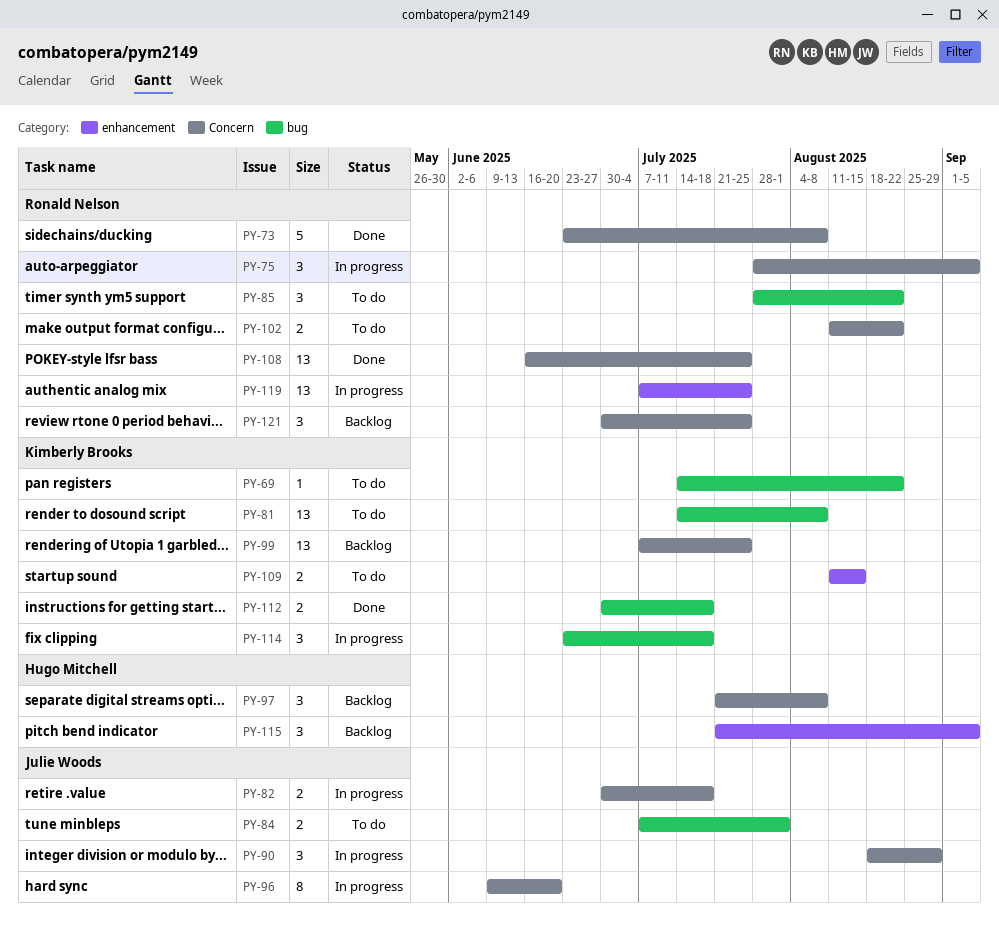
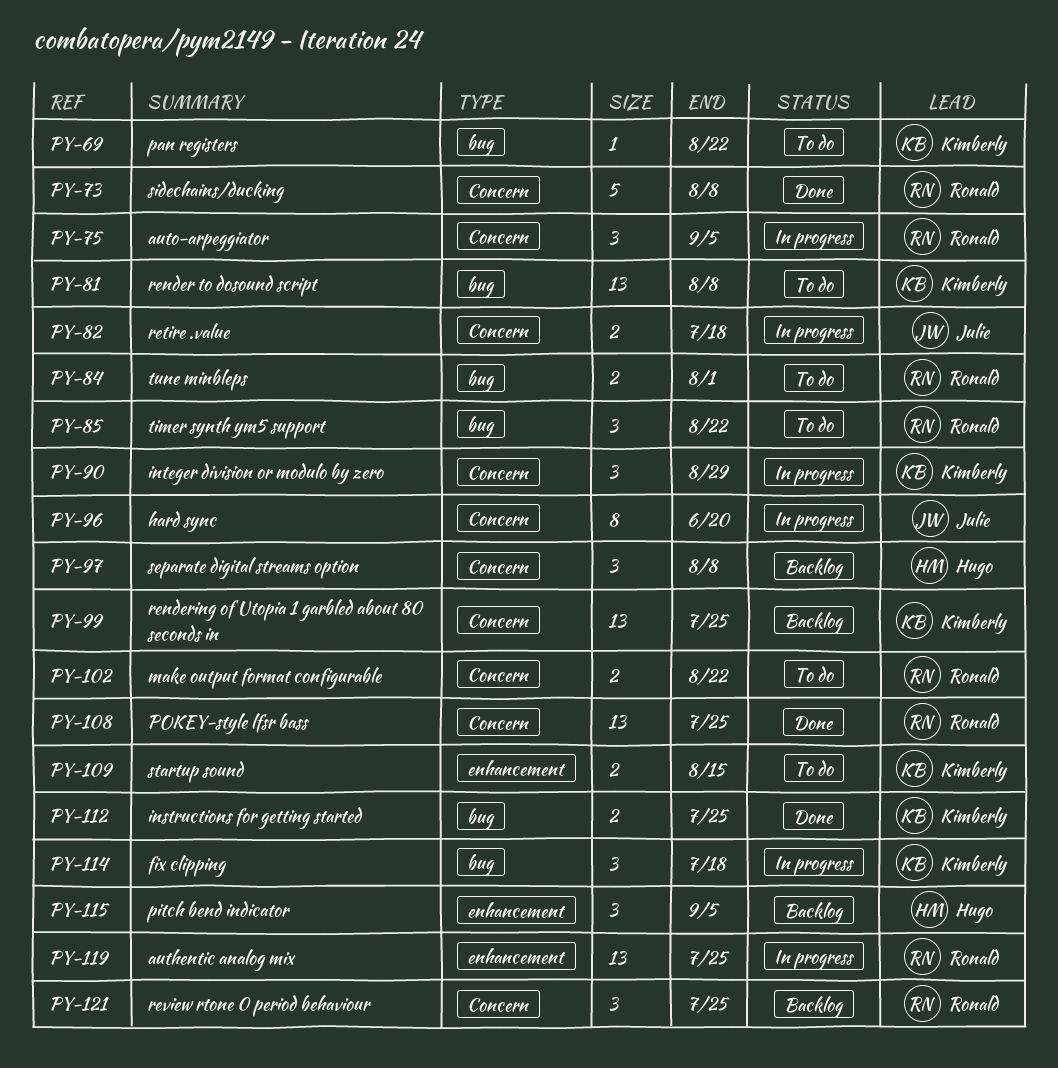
PY-84, owner: Julie Woods -> Ronald Nelson
PY-90, owner: Julie Woods -> Kimberly Brooks
PY-112, due: Jul 18 -> Jul 25

